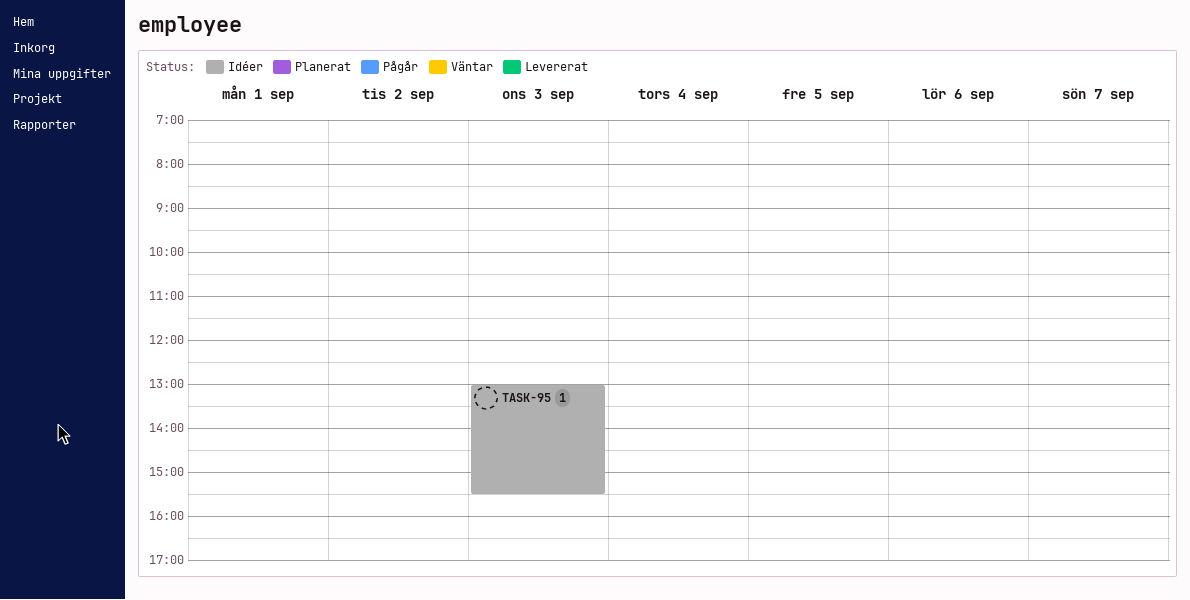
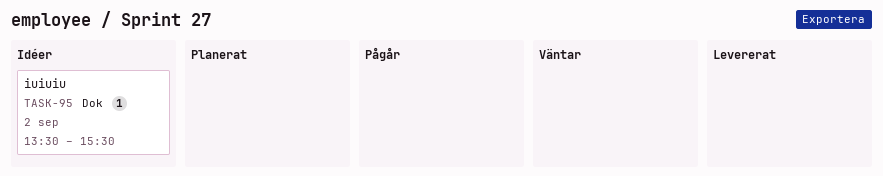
TASK-95, day: Sep 3 -> Sep 2
TASK-95, begins: 13:00 -> 13:30

